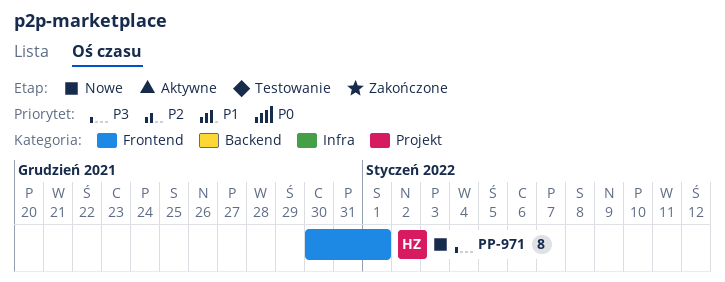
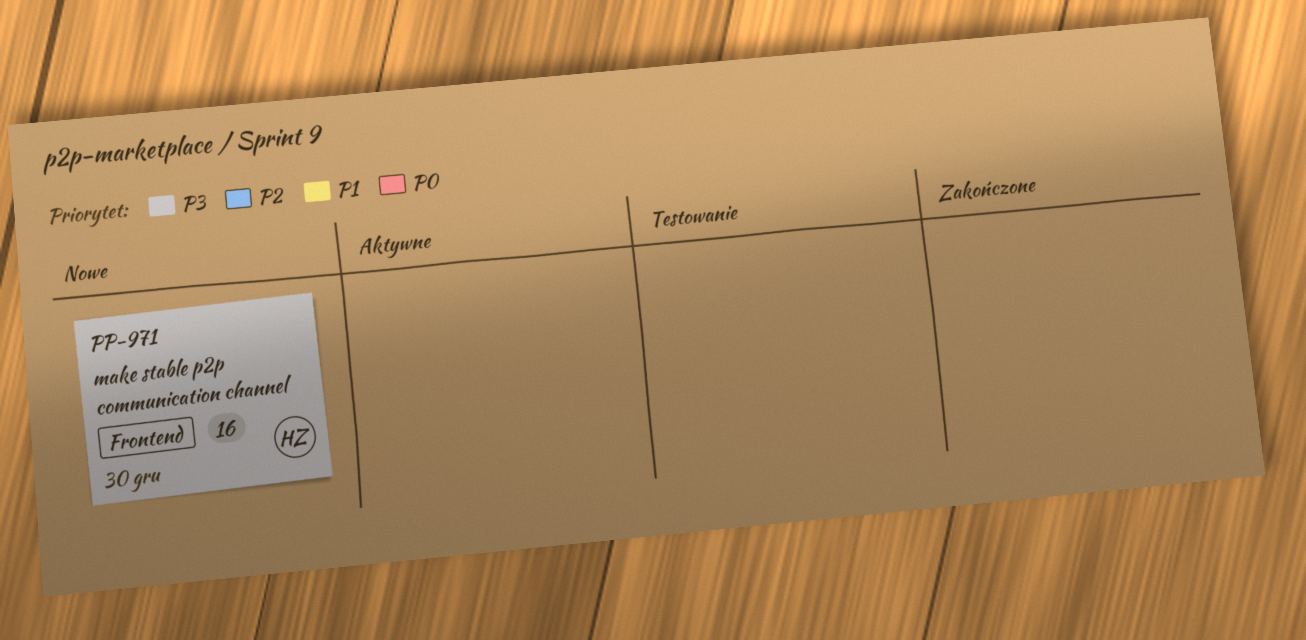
PP-971, estimate: 8 -> 16
PP-971, due: Jan 1 -> Dec 30

